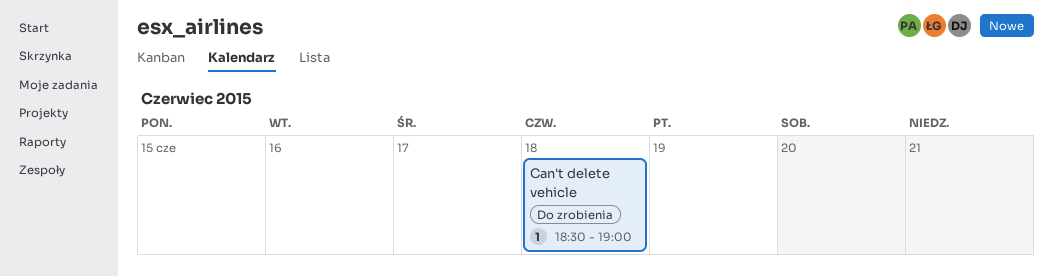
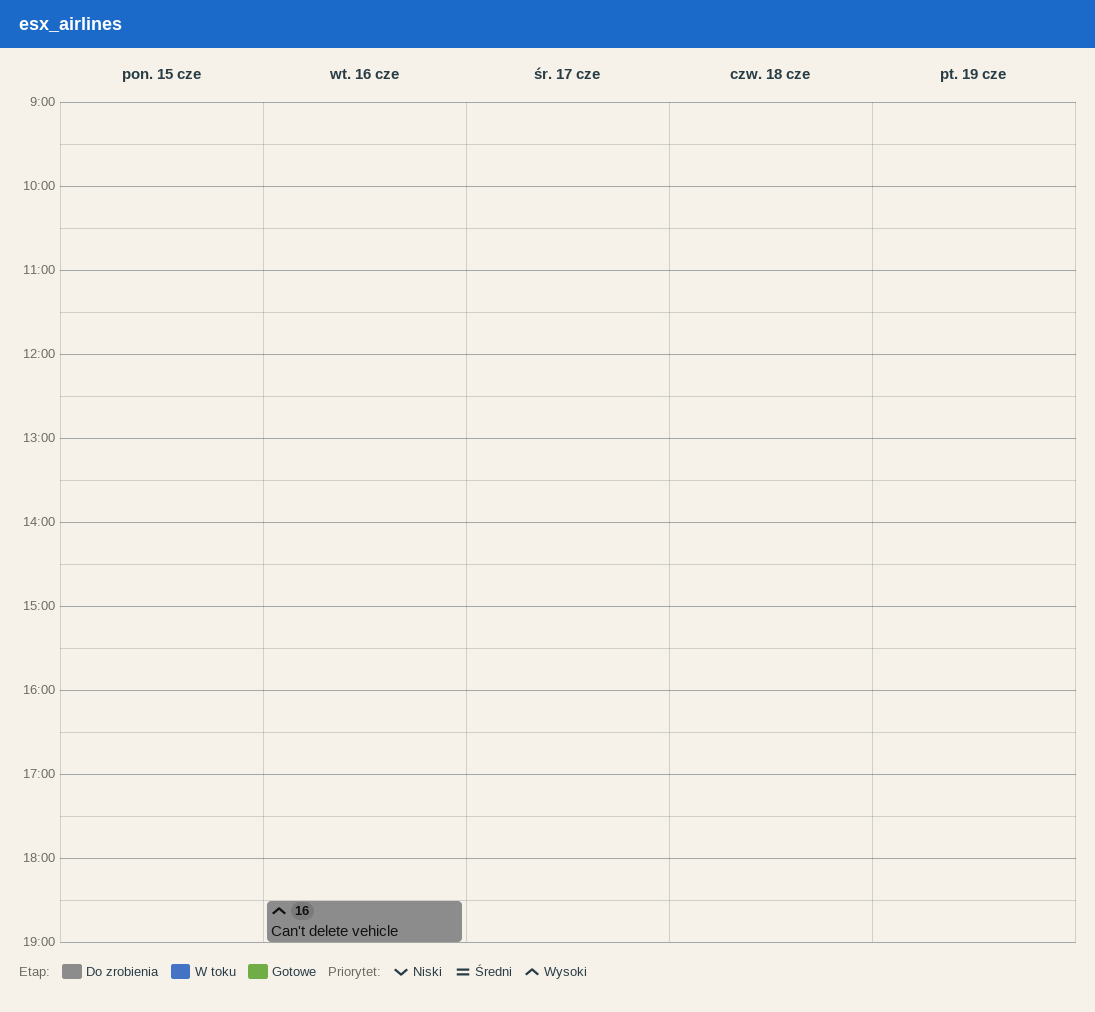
Can't delete vehicle, estimate: 1 -> 16
Can't delete vehicle, day: Jun 18 -> Jun 16

